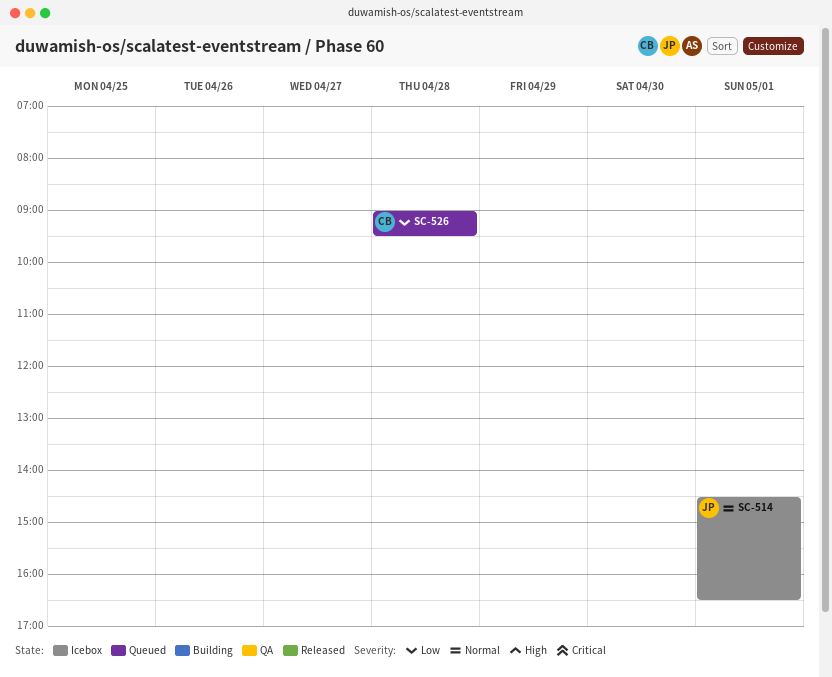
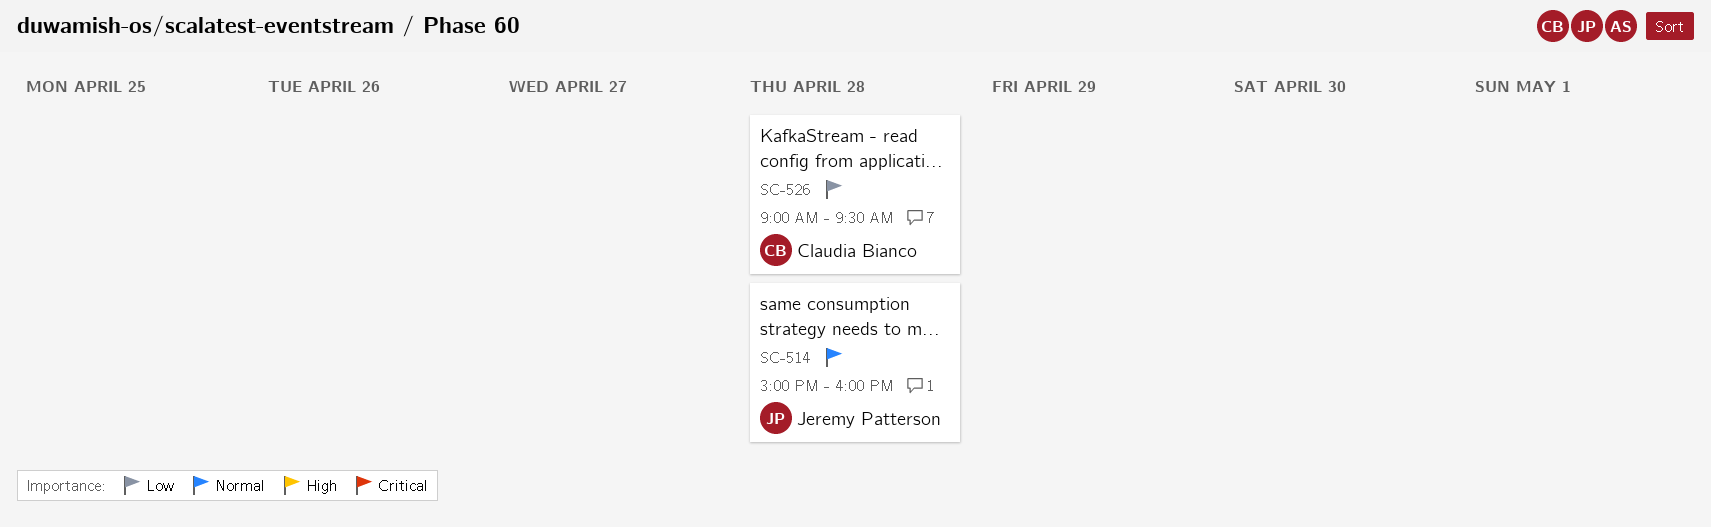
SC-514, day: May 1 -> Apr 28
SC-514, begins: 14:30 -> 15:00
SC-514, ends: 16:30 -> 16:00

